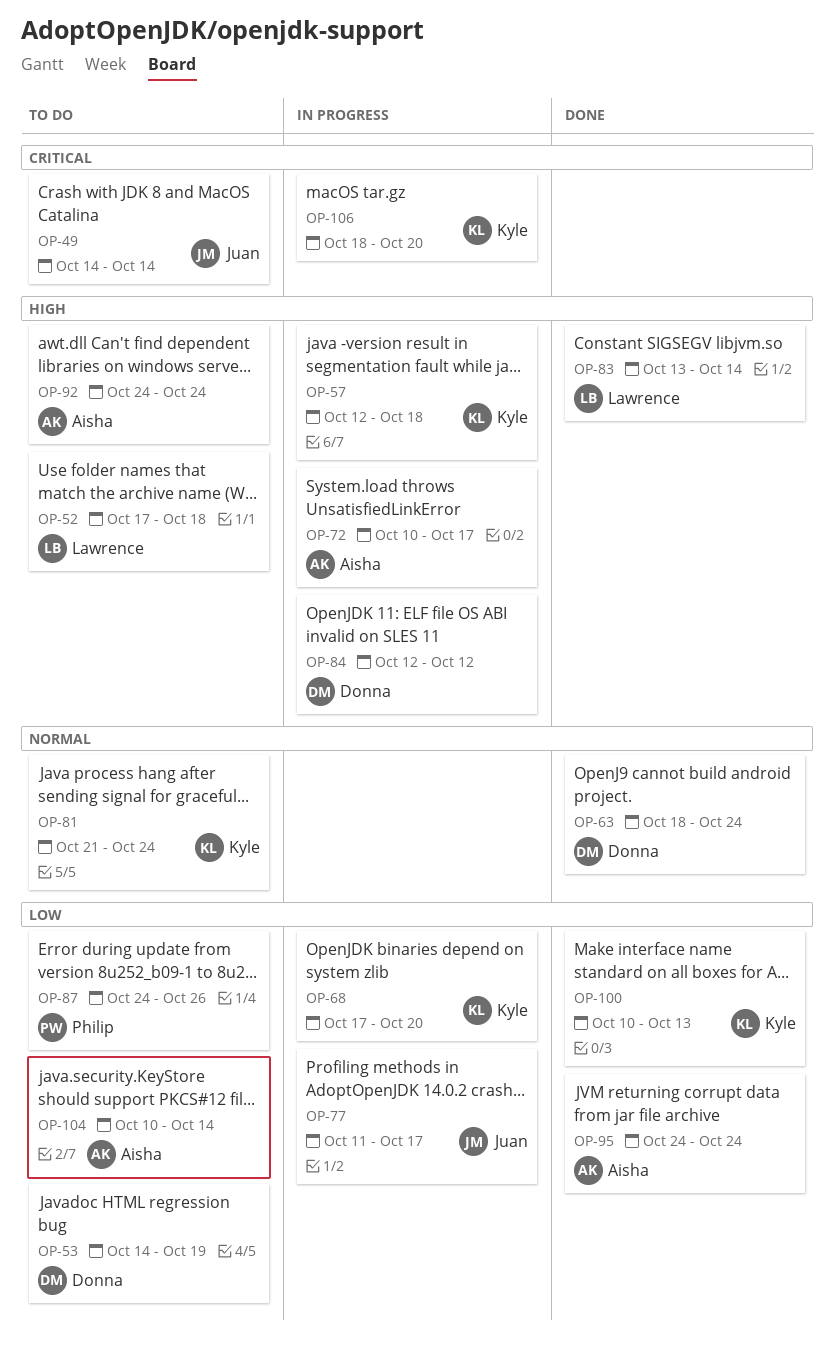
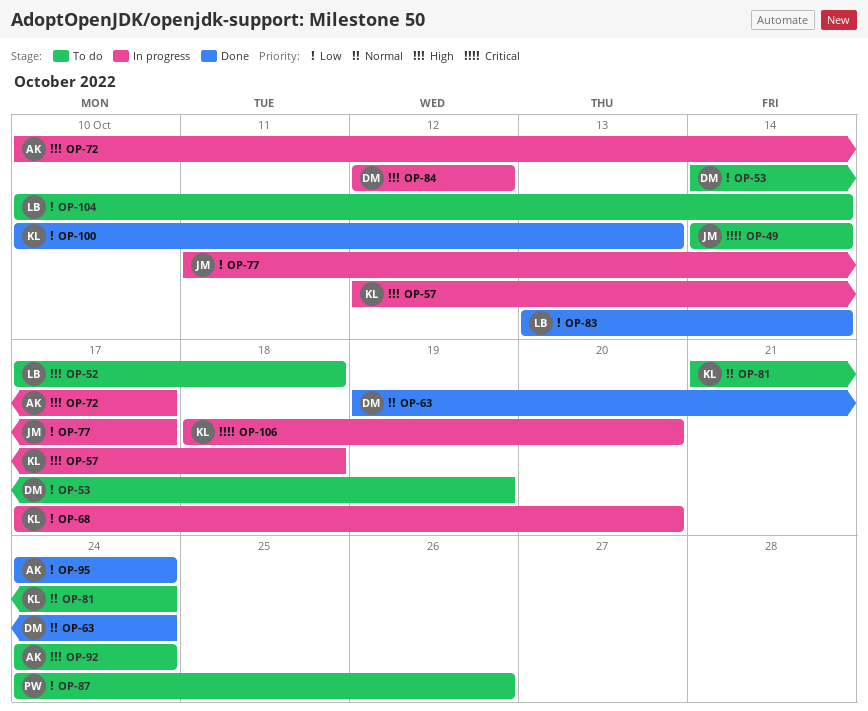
OP-63, start: Oct 18 -> Oct 19
OP-83, priority: High -> Low
OP-104, owner: Aisha -> Lawrence

